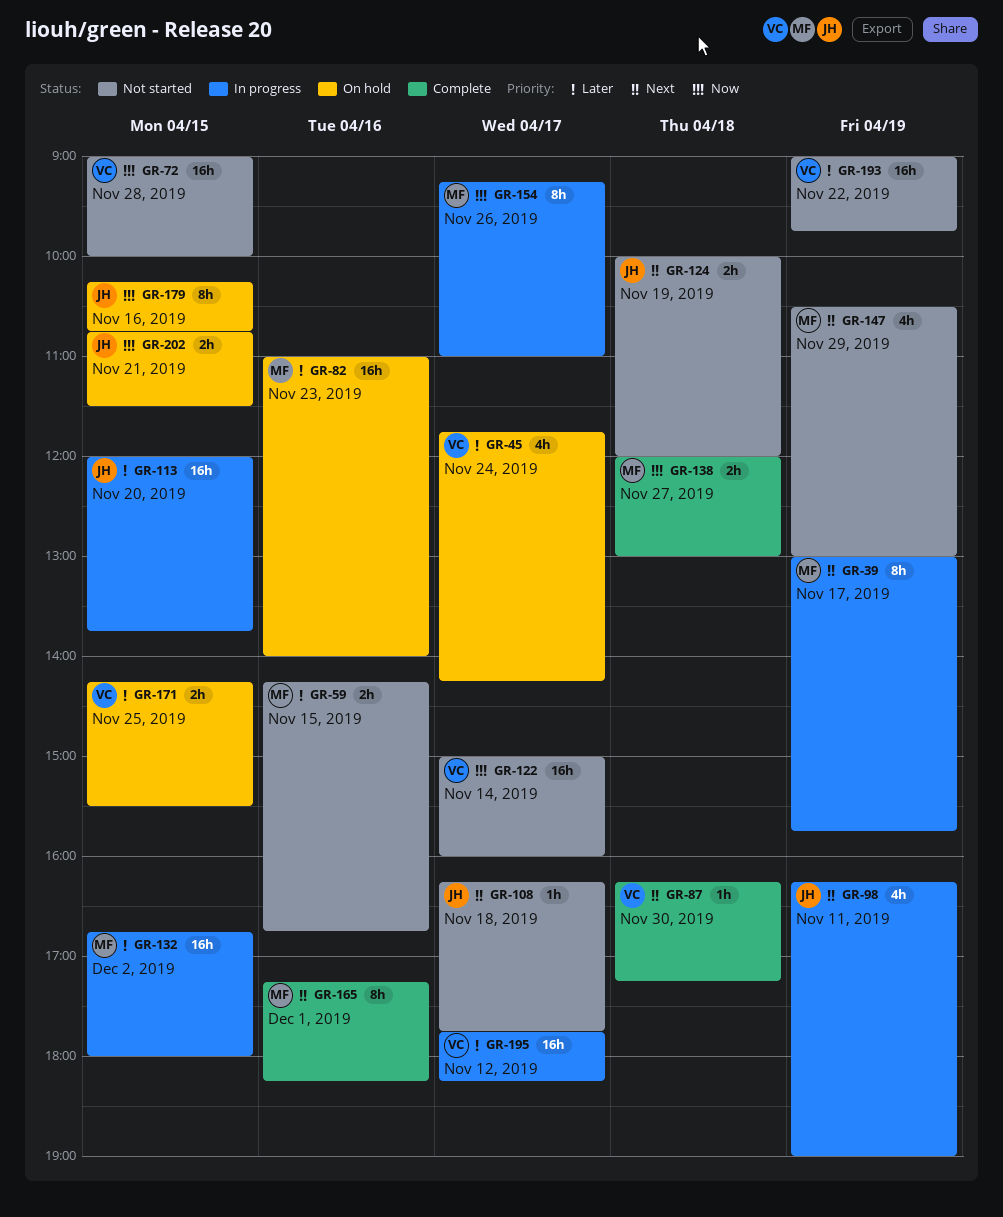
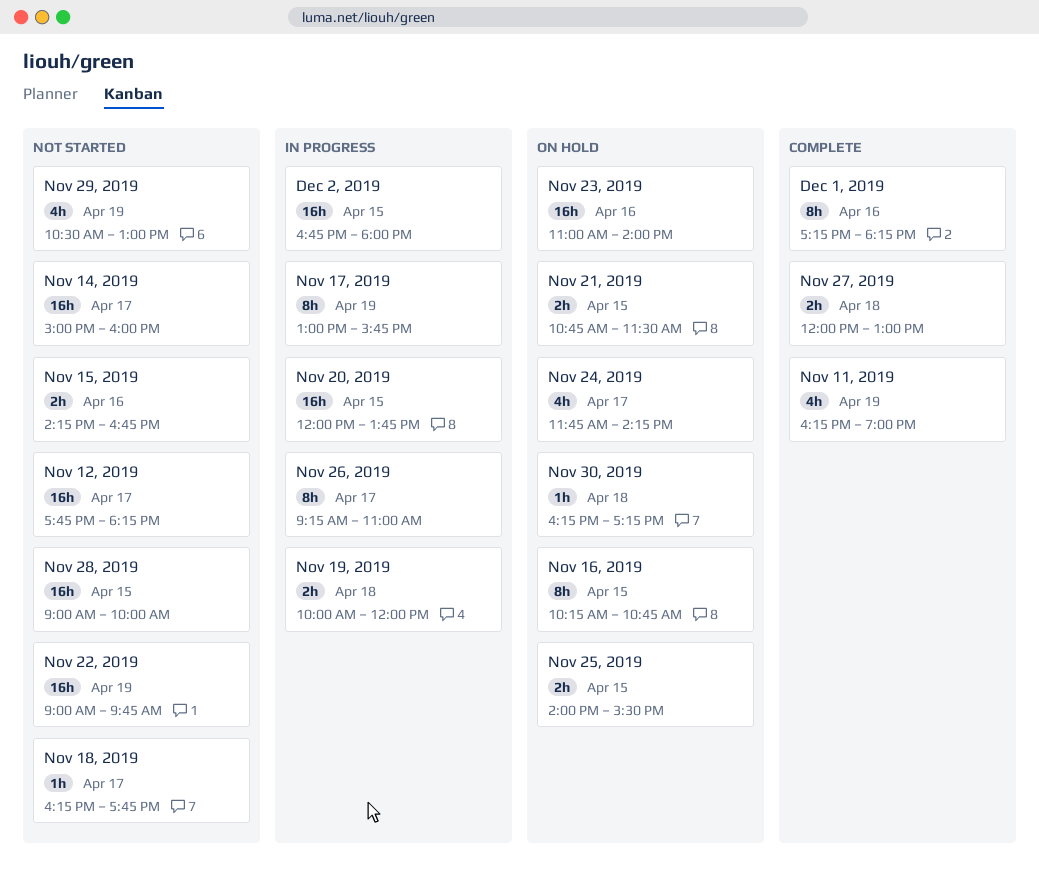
Nov 11, 2019, status: In progress -> Complete
Nov 12, 2019, status: In progress -> Not started
Nov 19, 2019, status: Not started -> In progress
Nov 25, 2019, begins: 14:15 -> 14:00
Nov 30, 2019, status: Complete -> On hold

